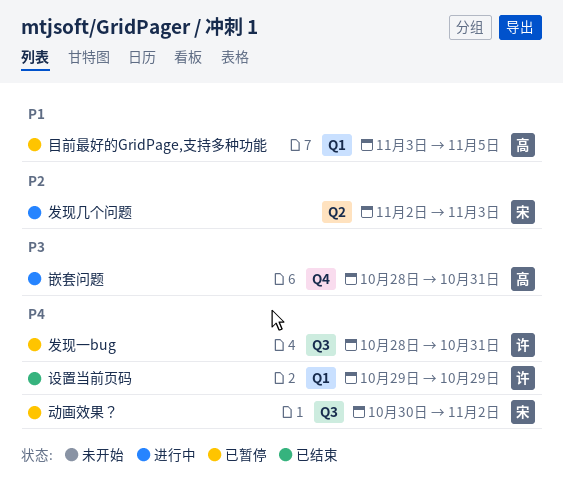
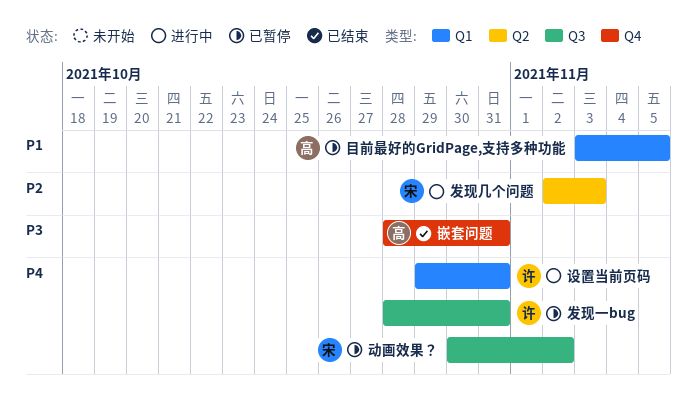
嵌套问题, status: 进行中 -> 已结束
设置当前页码, status: 已结束 -> 进行中
设置当前页码, due: Oct 29 -> Oct 31

